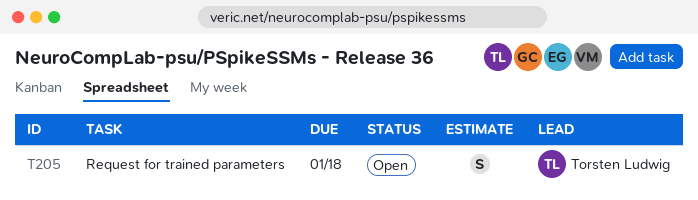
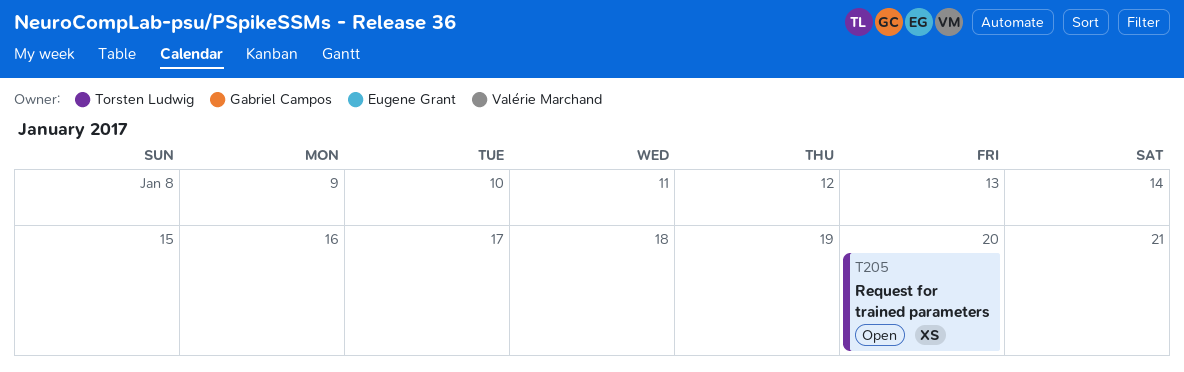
T205, estimate: S -> XS
T205, due: Jan 18 -> Jan 20

